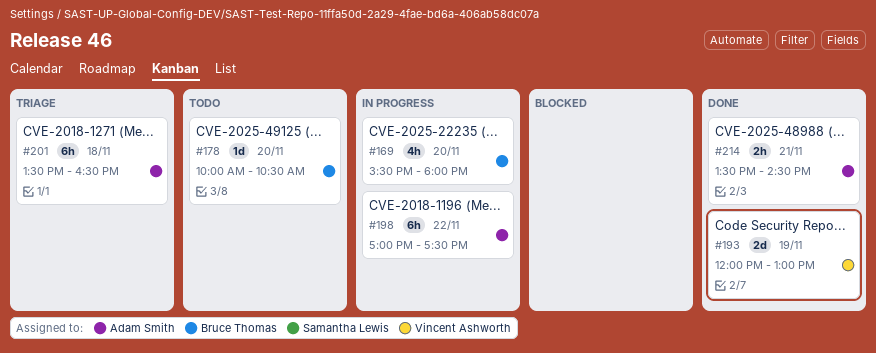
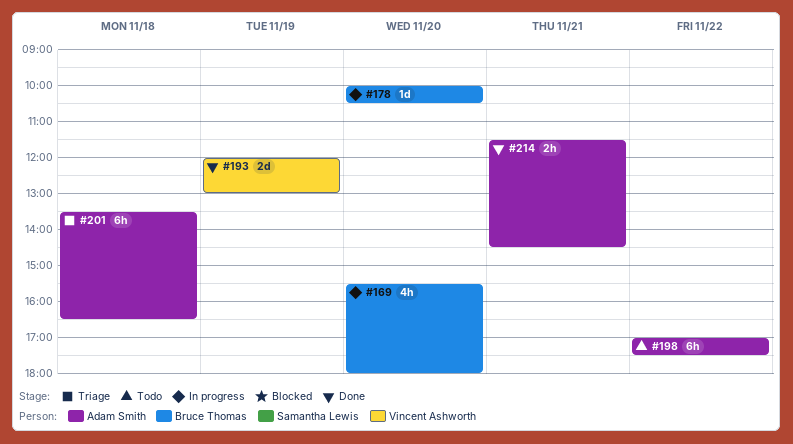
#178, status: Todo -> In progress
#198, status: In progress -> Todo
#214, begins: 13:30 -> 11:30

